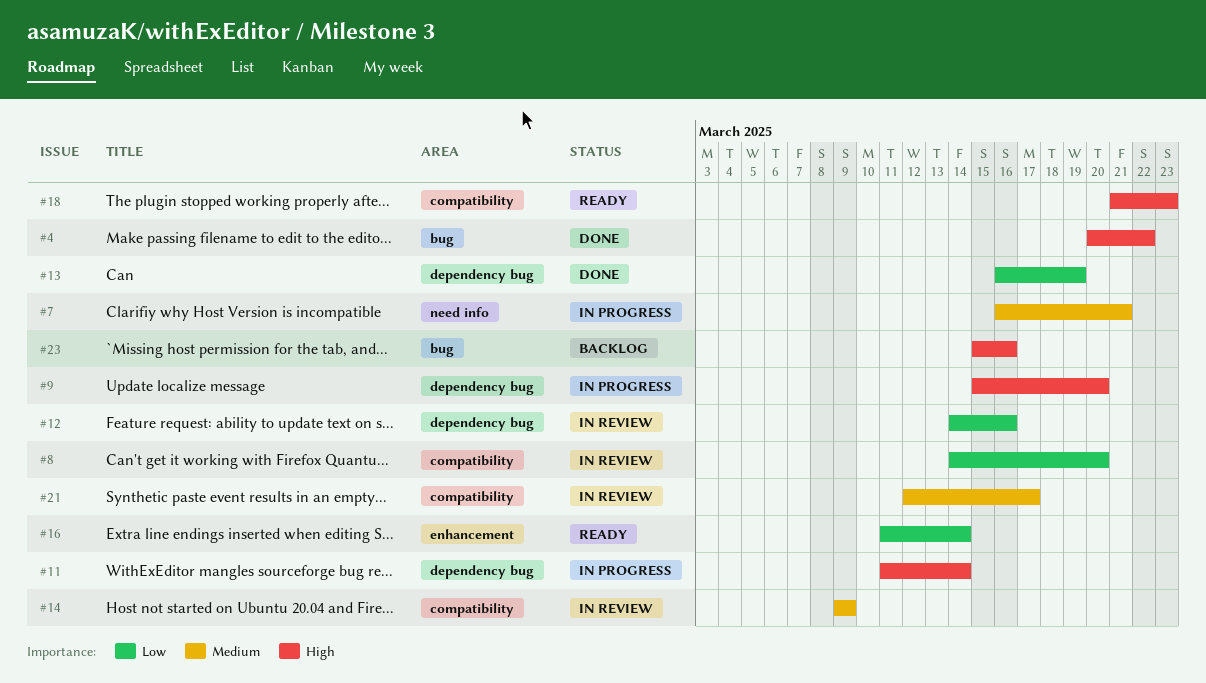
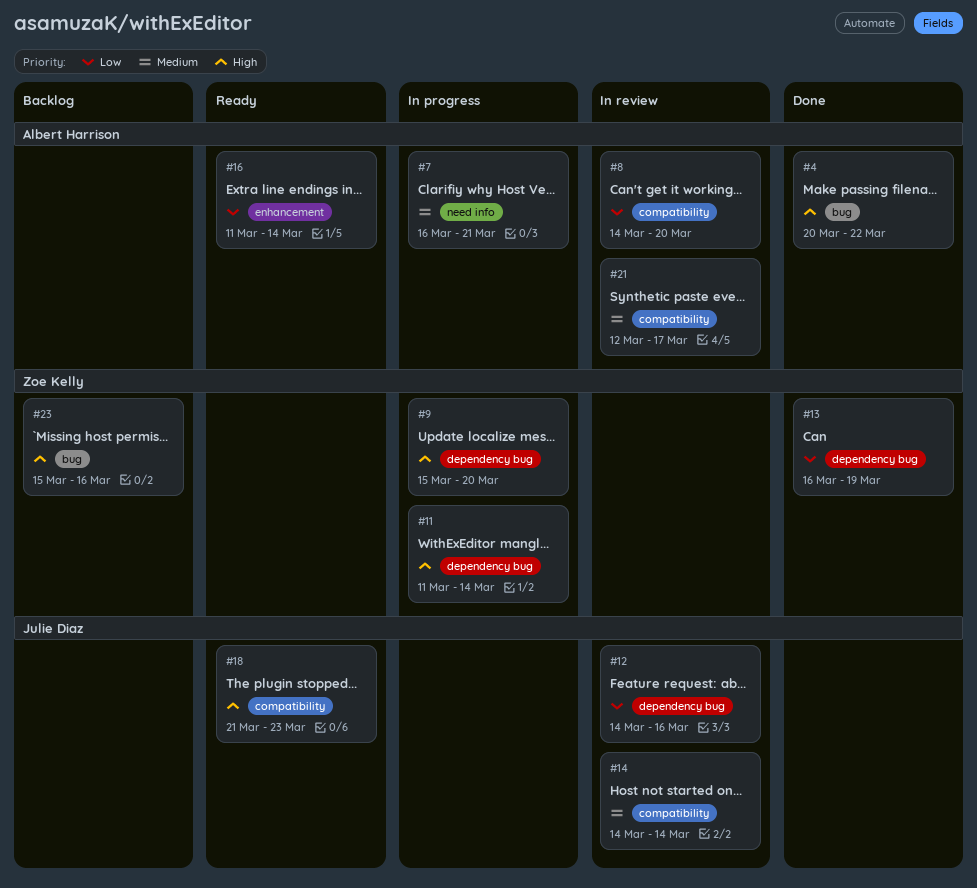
#14, start: Mar 9 -> Mar 14
#14, due: Mar 9 -> Mar 14

